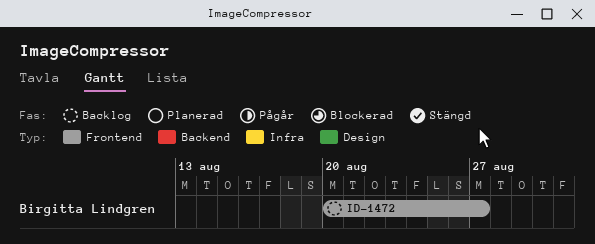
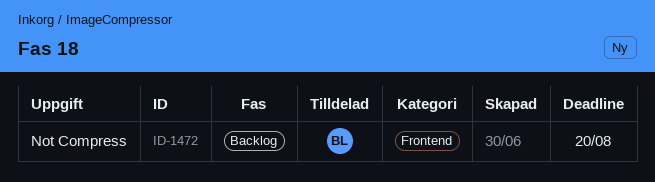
ID-1472, due: Aug 27 -> Aug 20

